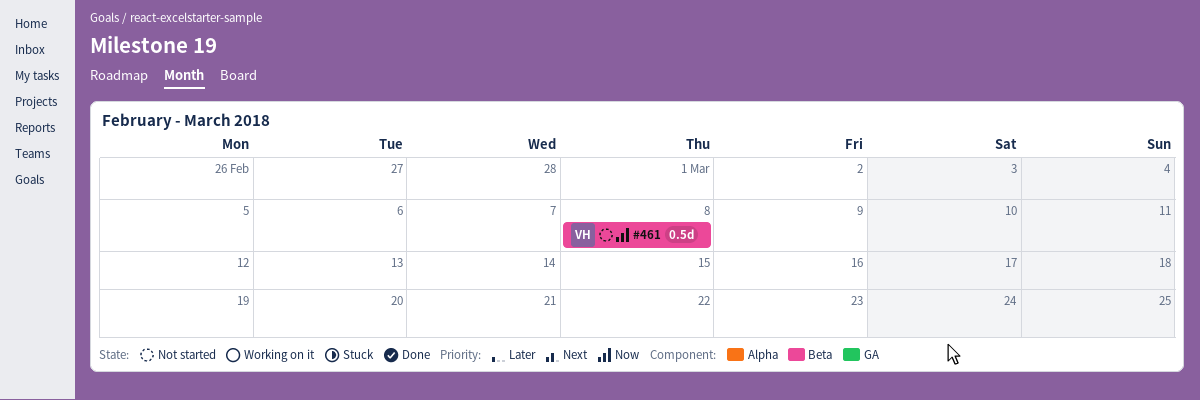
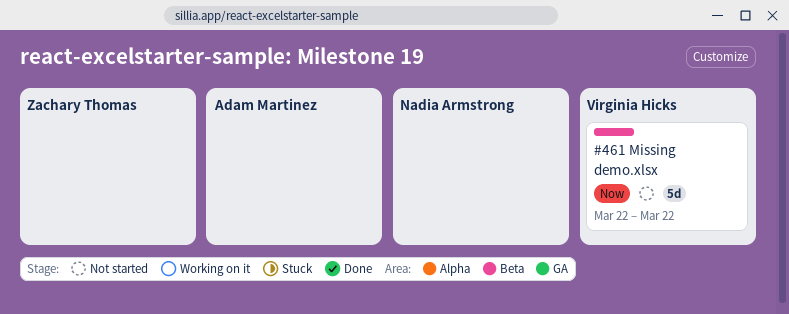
#461, estimate: 0.5d -> 5d
#461, start: Mar 8 -> Mar 22
#461, due: Mar 8 -> Mar 22

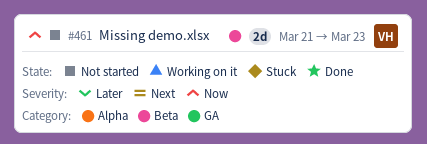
#461, estimate: 5d -> 2d
#461, start: Mar 22 -> Mar 21
#461, due: Mar 22 -> Mar 23

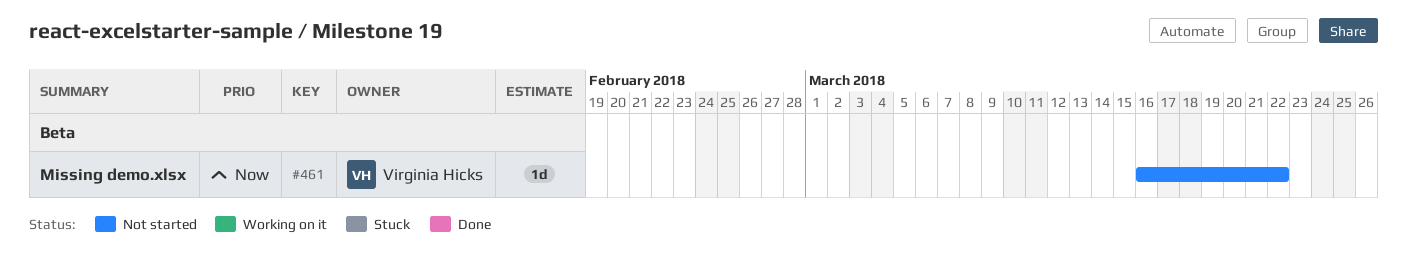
#461, estimate: 2d -> 1d
#461, start: Mar 21 -> Mar 16
#461, due: Mar 23 -> Mar 22

